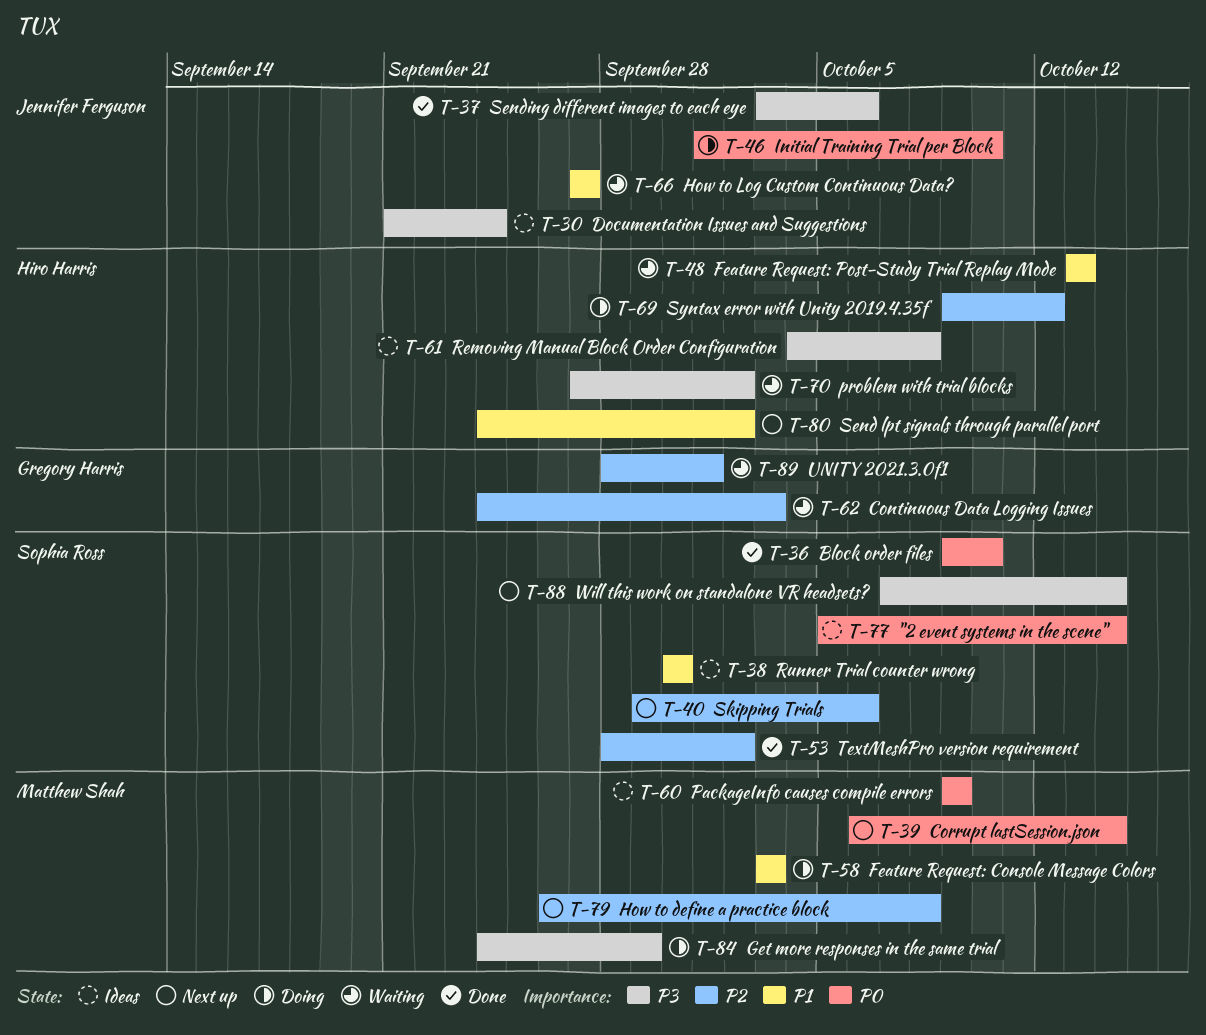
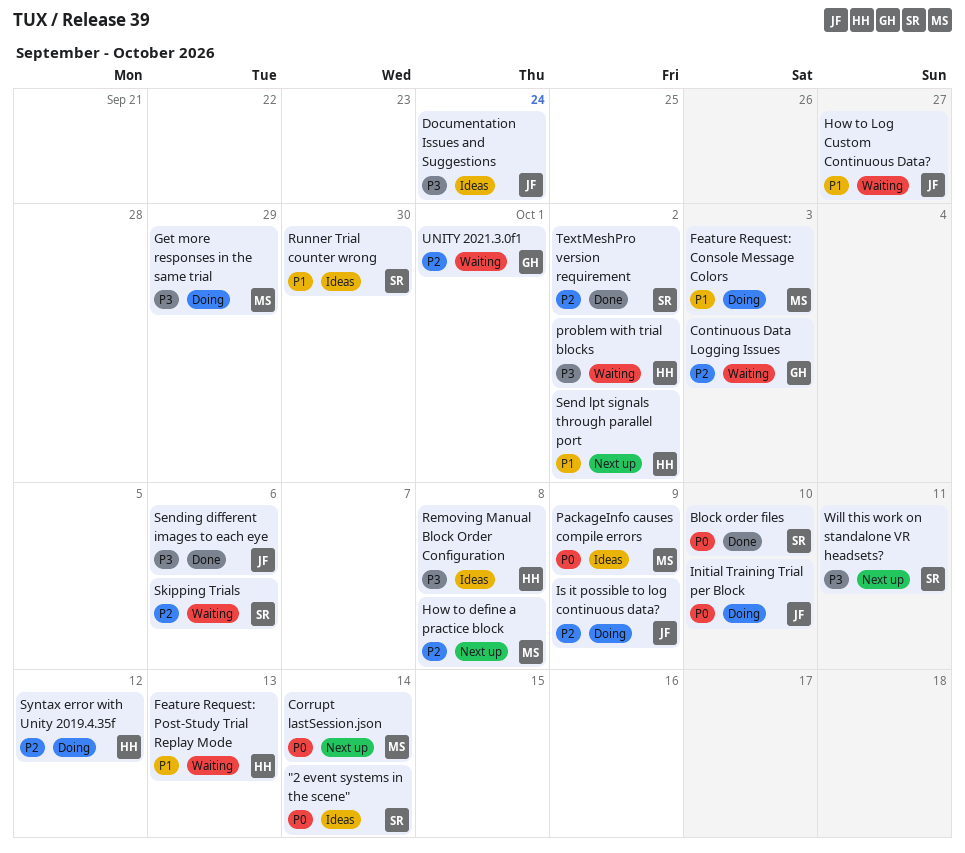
Is it possible to log continuous data?: none -> present
Skipping Trials, status: Next up -> Waiting
Will this work on standalone VR headsets?, due: Oct 14 -> Oct 11

